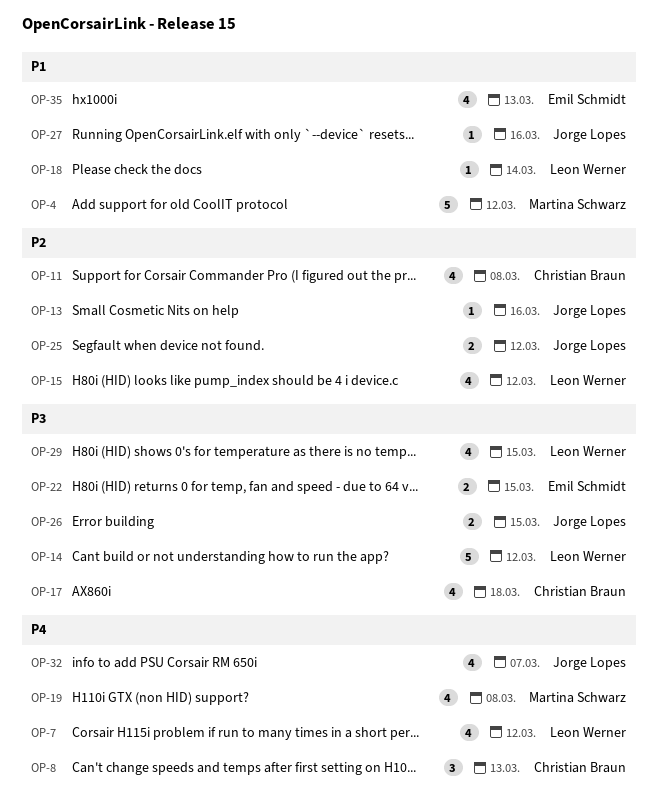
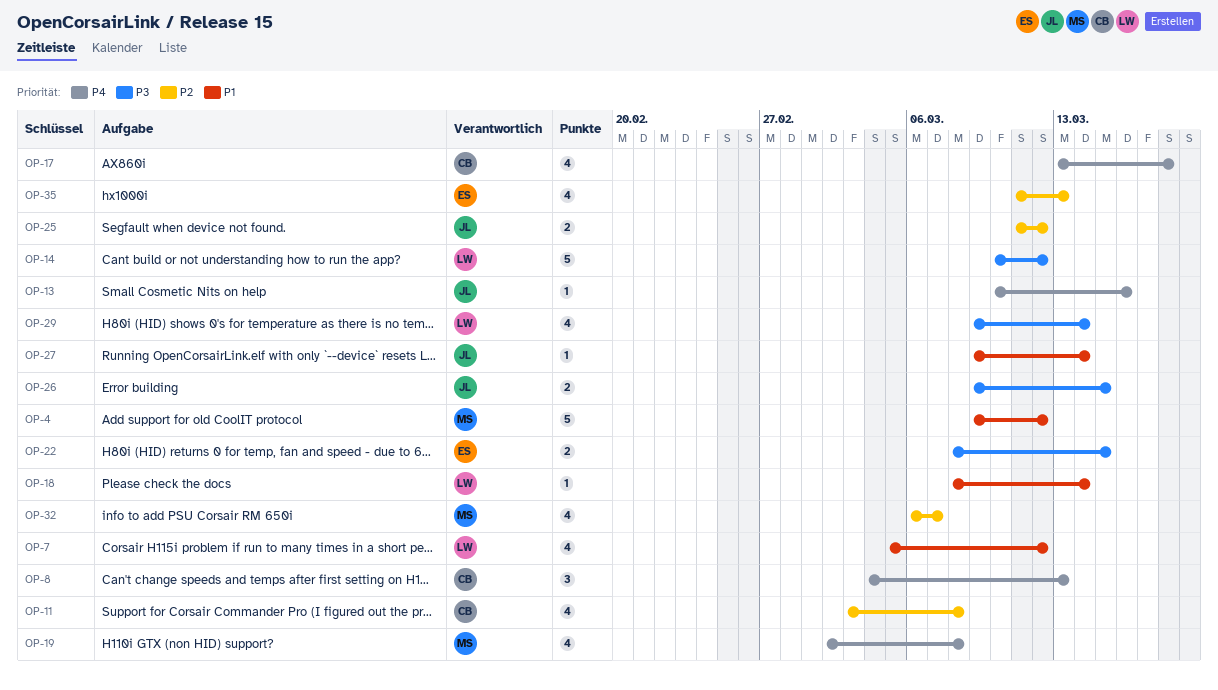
OP-7, priority: P4 -> P1
OP-13, priority: P2 -> P4
OP-15: present -> none
OP-17, priority: P3 -> P4
OP-27, due: Mar 16 -> Mar 14
OP-29, due: Mar 15 -> Mar 14
OP-32, owner: Jorge Lopes -> Martina Schwarz
OP-32, priority: P4 -> P2
OP-35, priority: P1 -> P2

